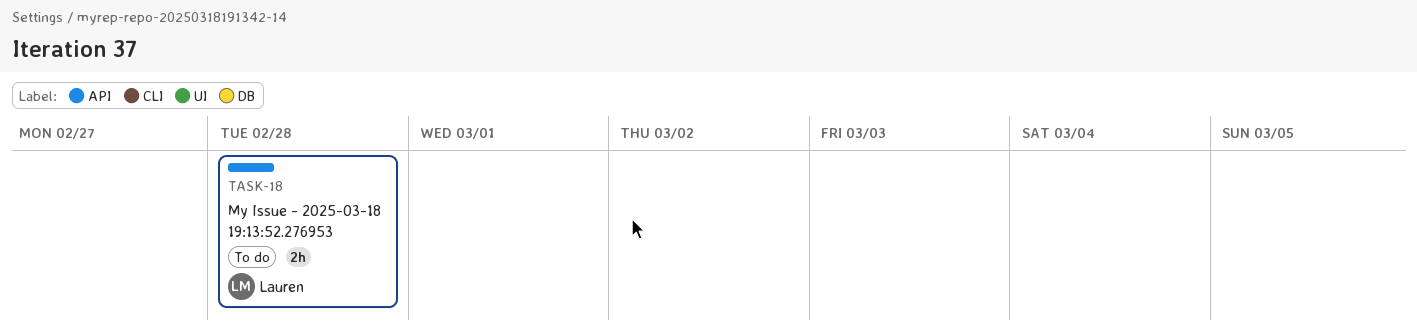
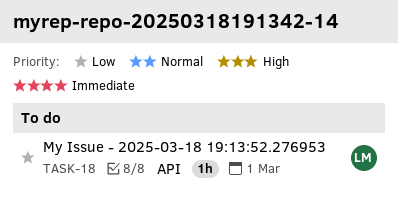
TASK-18, estimate: 2h -> 1h
TASK-18, due: Feb 28 -> Mar 1

